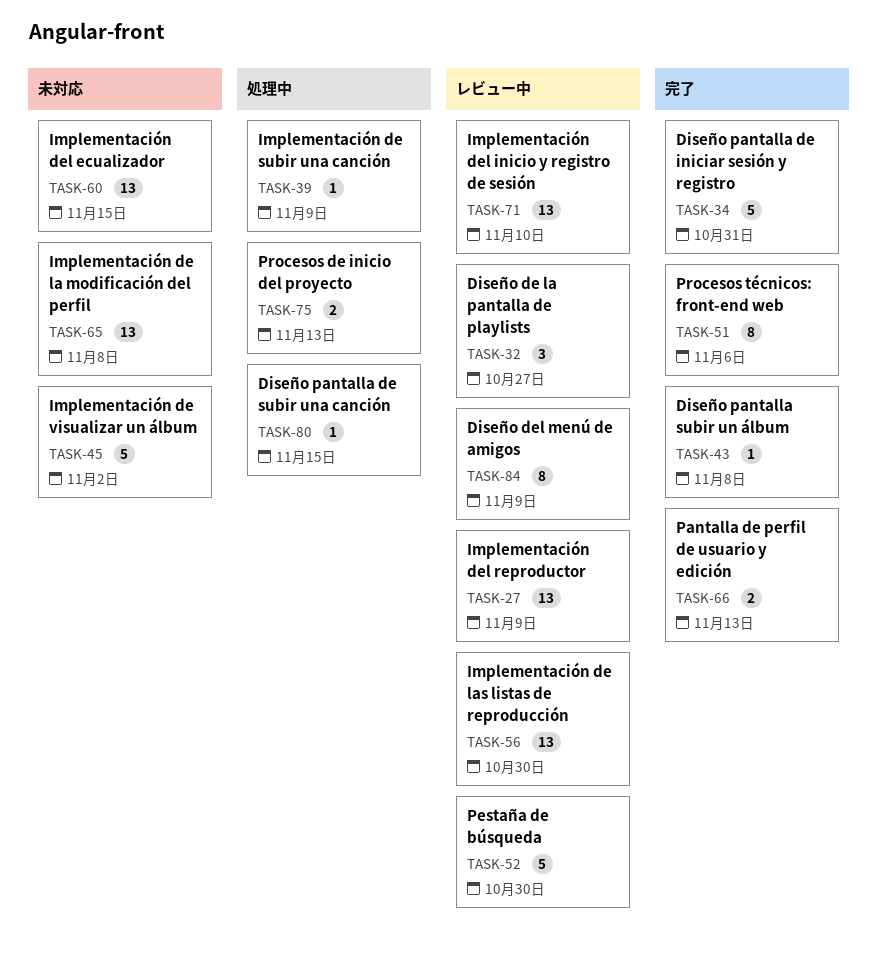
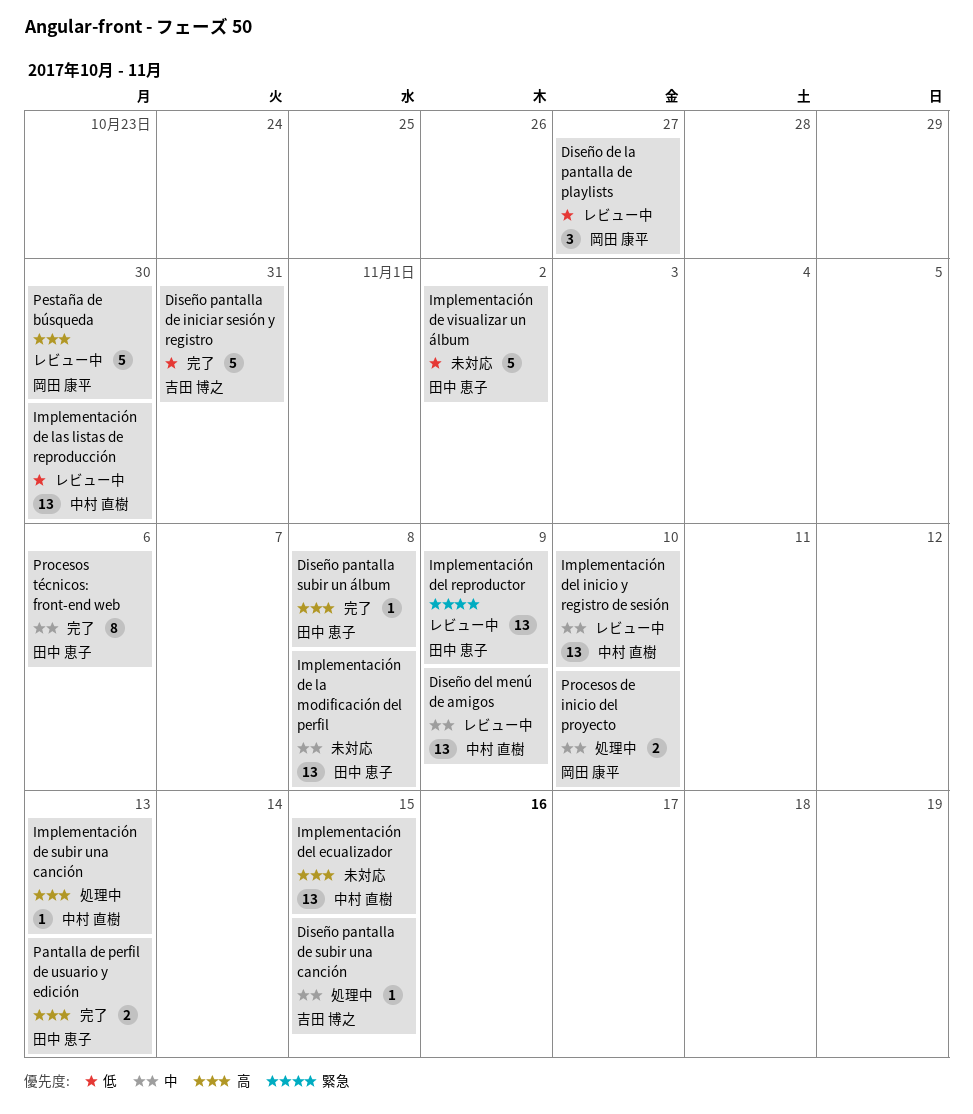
Diseño del menú de amigos, estimate: 8 -> 13
Implementación de subir una canción, due: Nov 9 -> Nov 13
Procesos de inicio del proyecto, due: Nov 13 -> Nov 10

